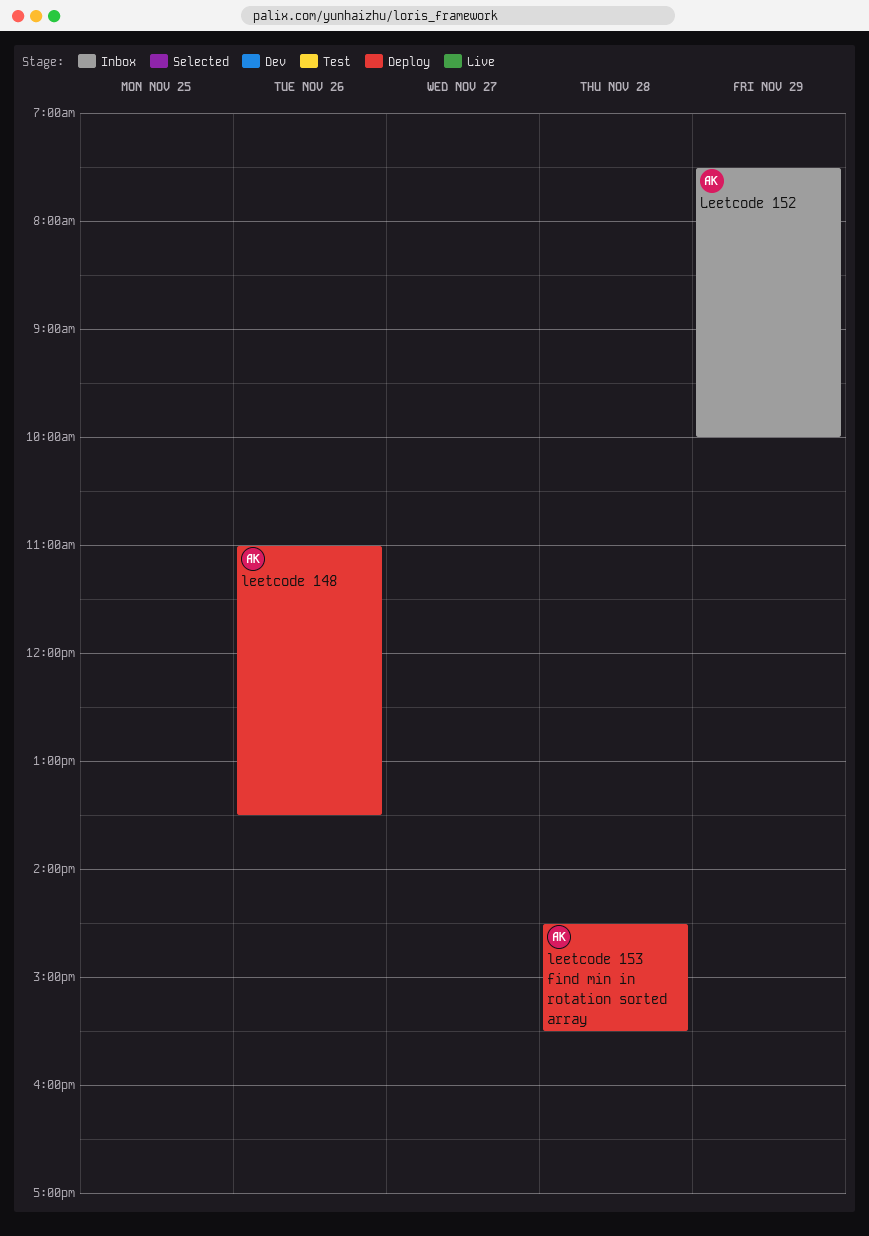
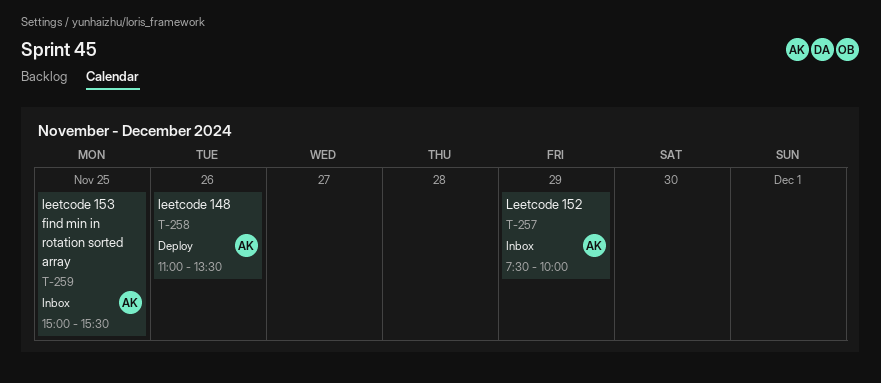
leetcode 153 find min in rotation sorted array, status: Deploy -> Inbox
leetcode 153 find min in rotation sorted array, day: Nov 28 -> Nov 25
leetcode 153 find min in rotation sorted array, begins: 14:30 -> 15:00

